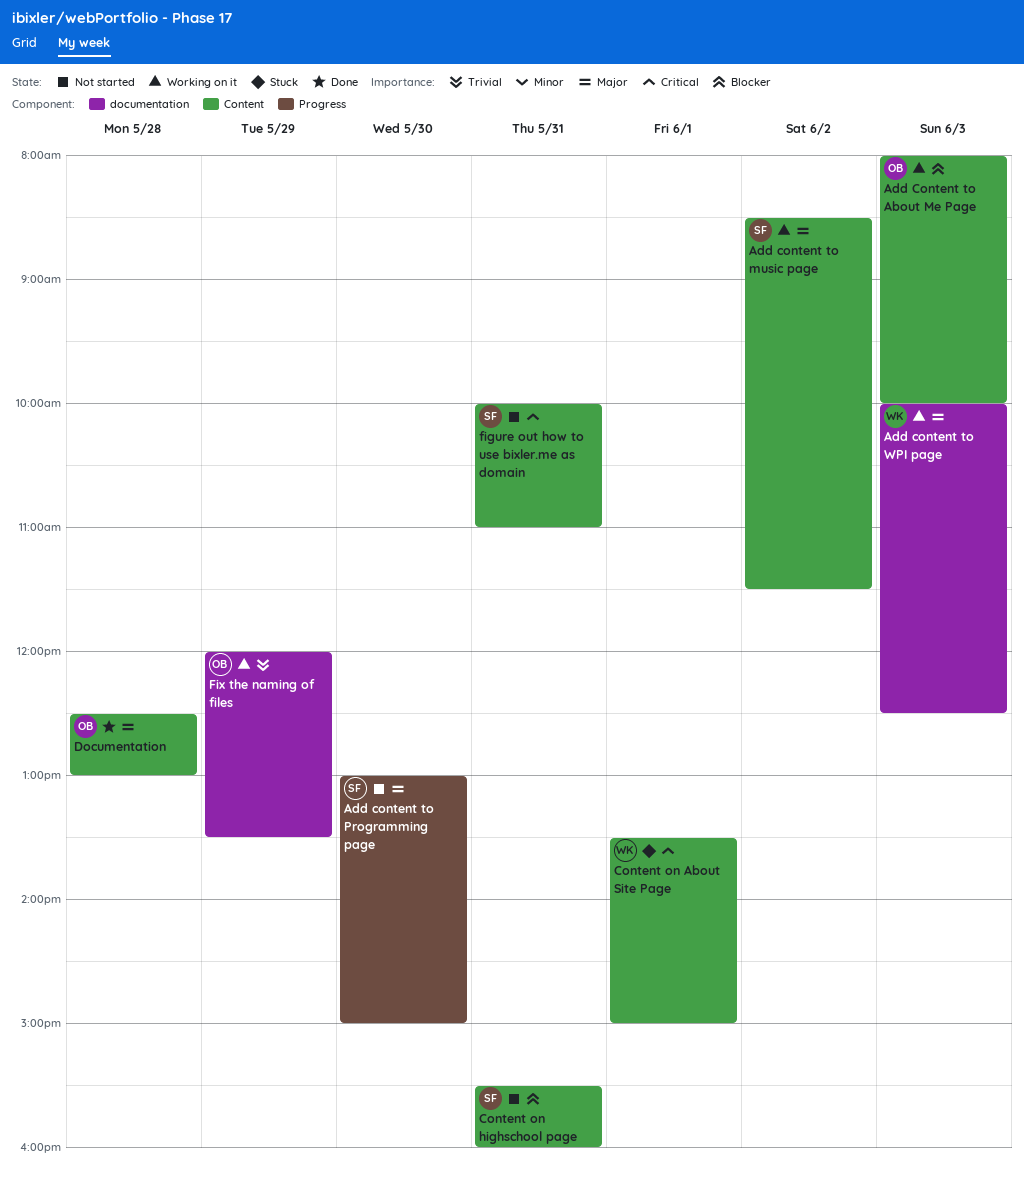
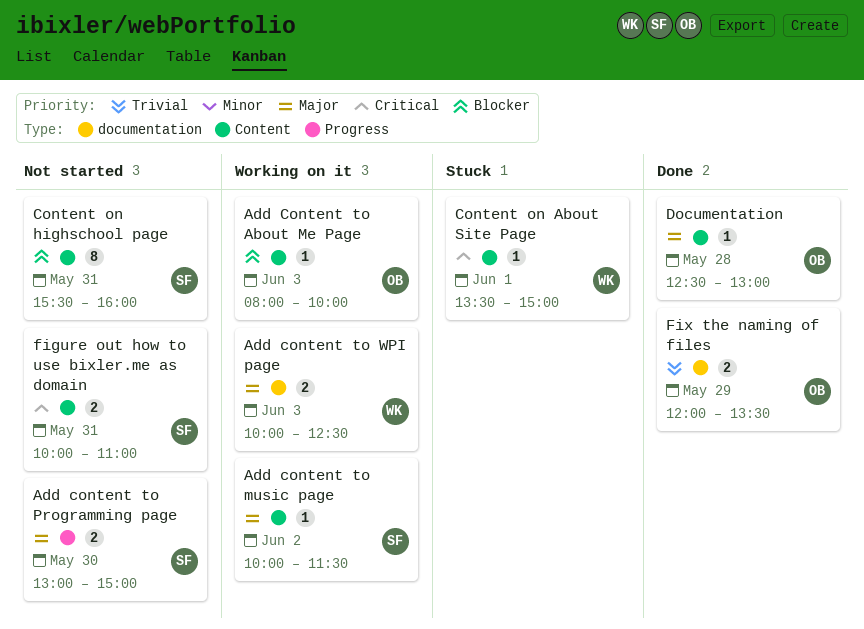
Add content to music page, begins: 08:30 -> 10:00
Fix the naming of files, status: Working on it -> Done

